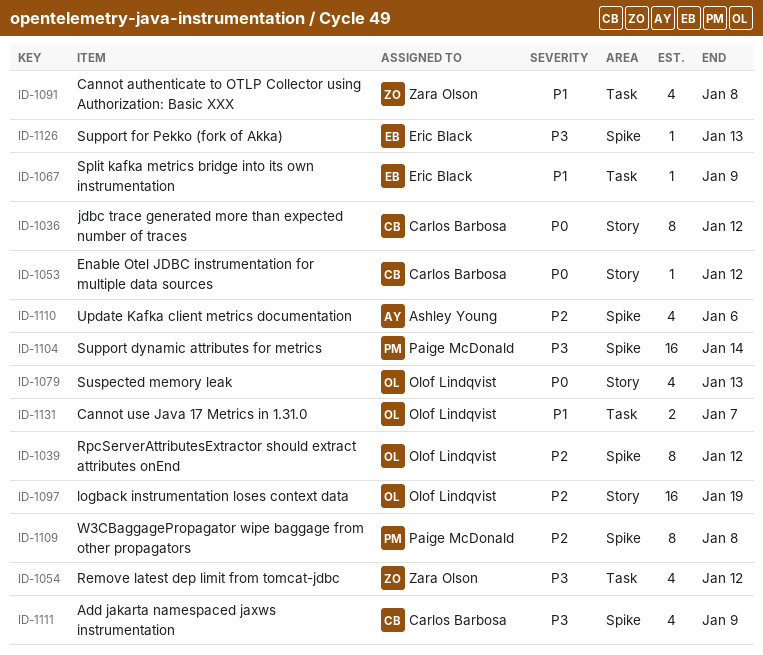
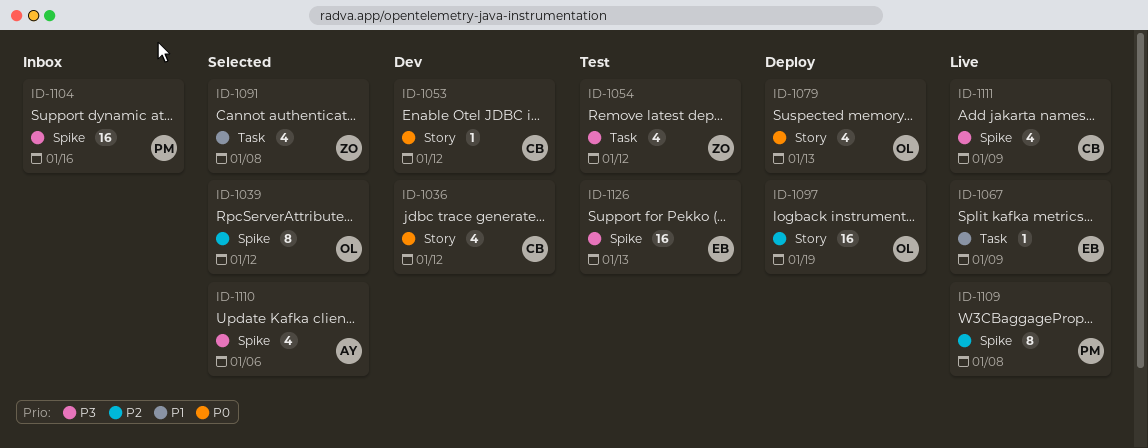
ID-1036, estimate: 8 -> 4
ID-1104, due: Jan 14 -> Jan 16
ID-1110, priority: P2 -> P3
ID-1126, estimate: 1 -> 16
ID-1131: present -> none

